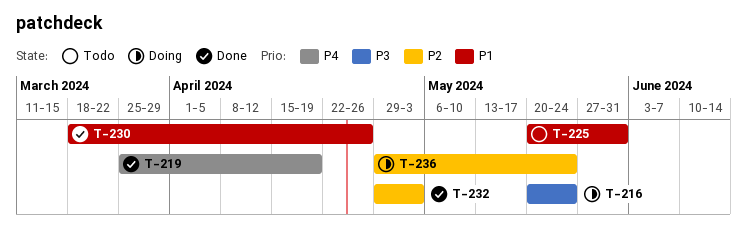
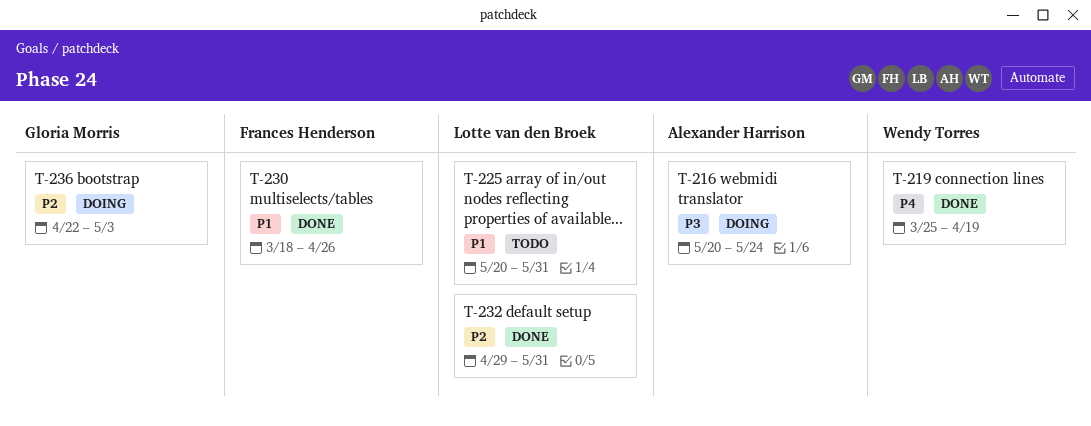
T-232, due: May 3 -> May 31
T-236, start: Apr 29 -> Apr 22
T-236, due: May 24 -> May 3

